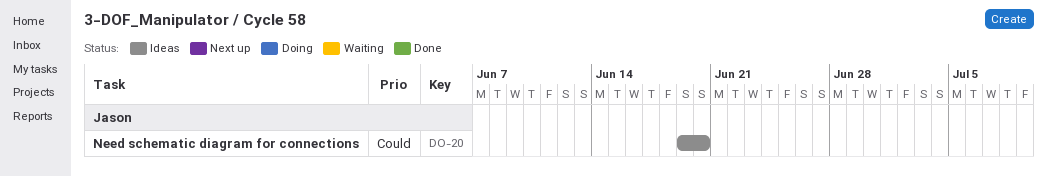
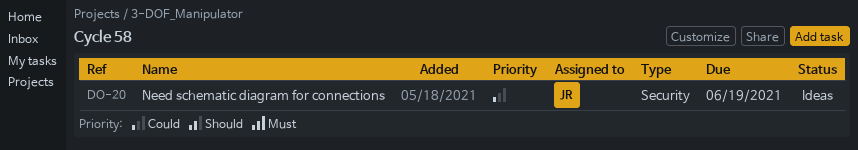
DO-20, due: Jun 20 -> Jun 19

